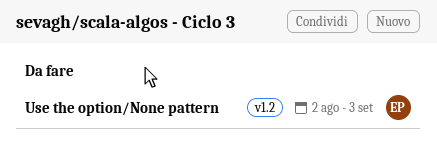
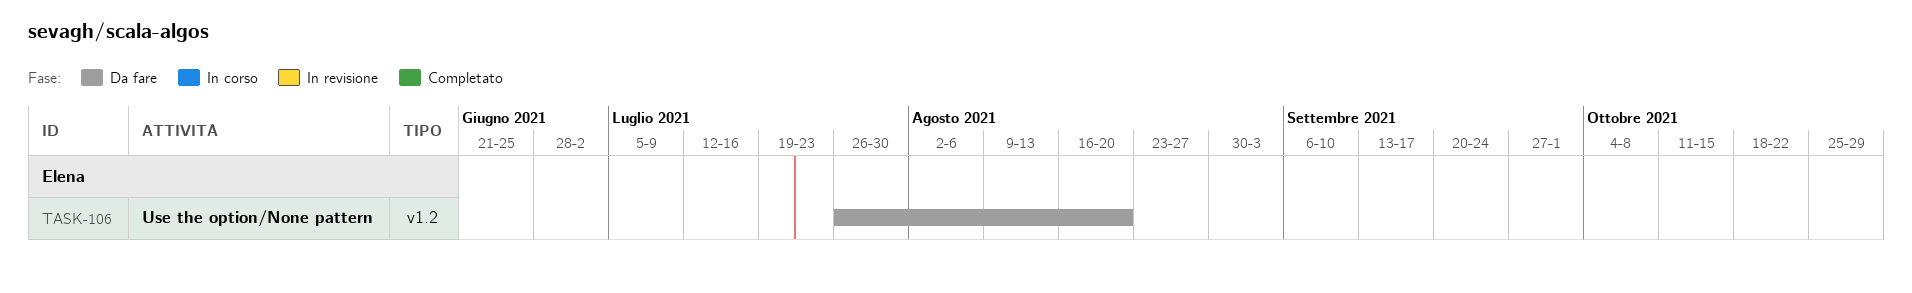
Use the option/None pattern, start: Aug 2 -> Jul 26
Use the option/None pattern, due: Sep 3 -> Aug 20

